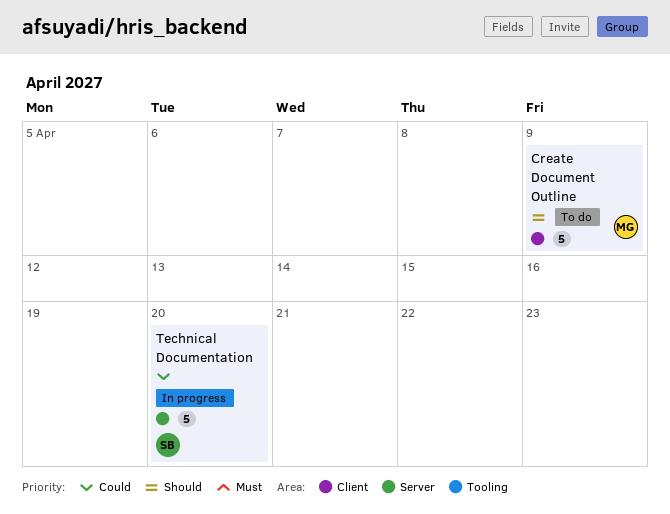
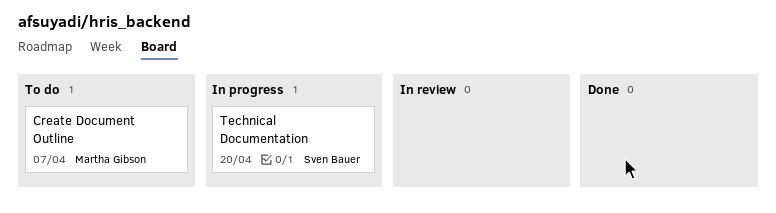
Create Document Outline, due: Apr 9 -> Apr 7

